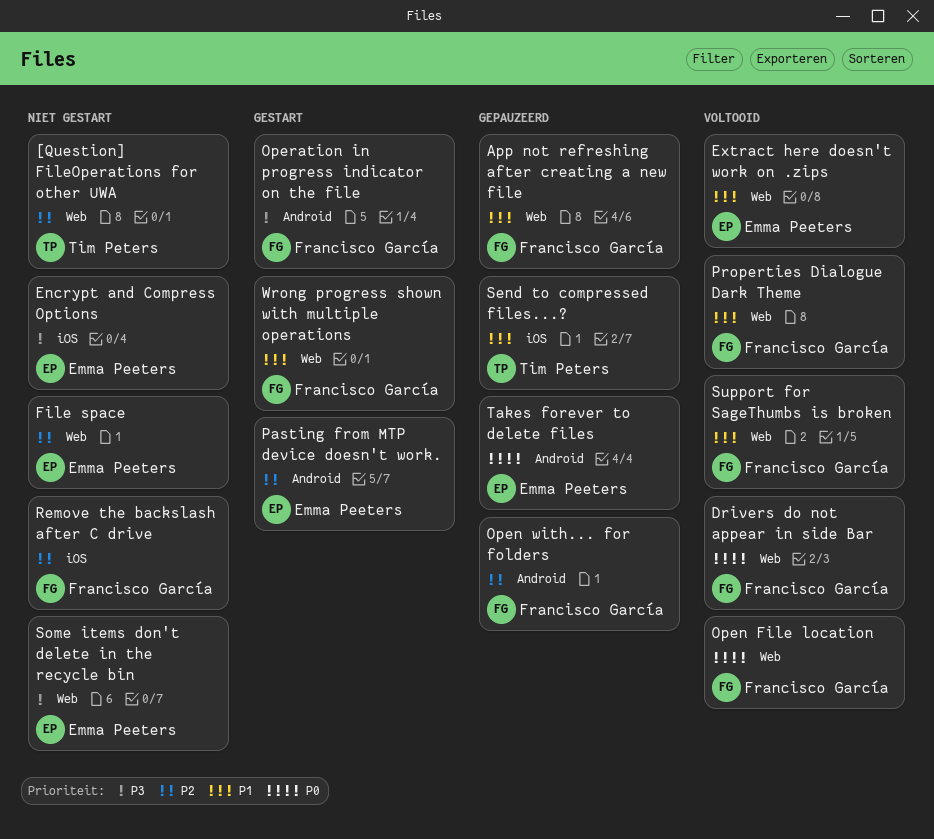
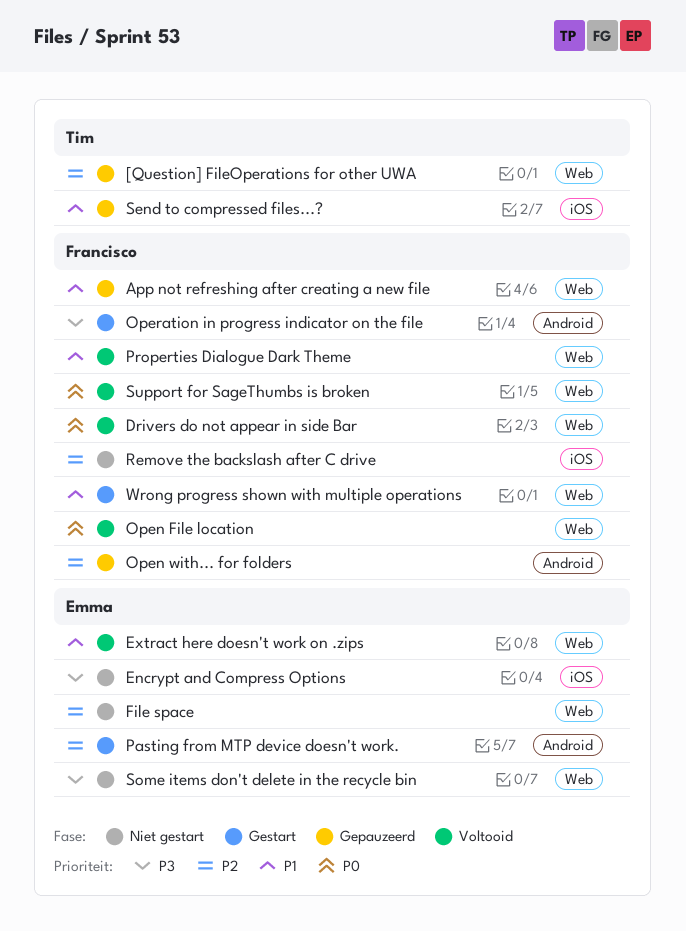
[Question] FileOperations for other UWA, status: Niet gestart -> Gepauzeerd
Support for SageThumbs is broken, priority: P1 -> P0
Takes forever to delete files: present -> none

